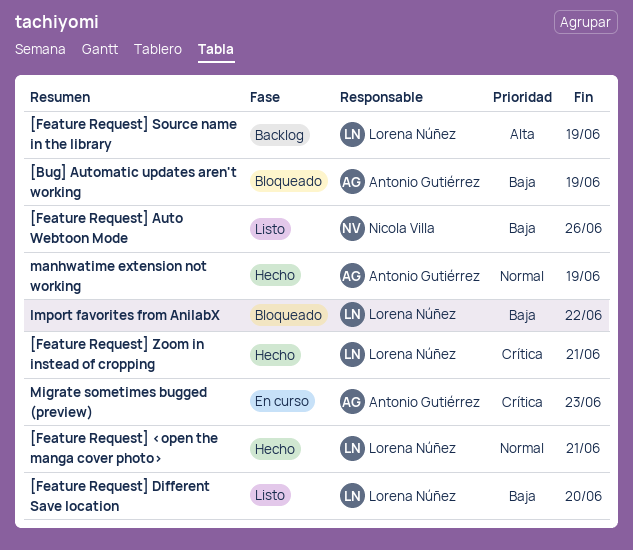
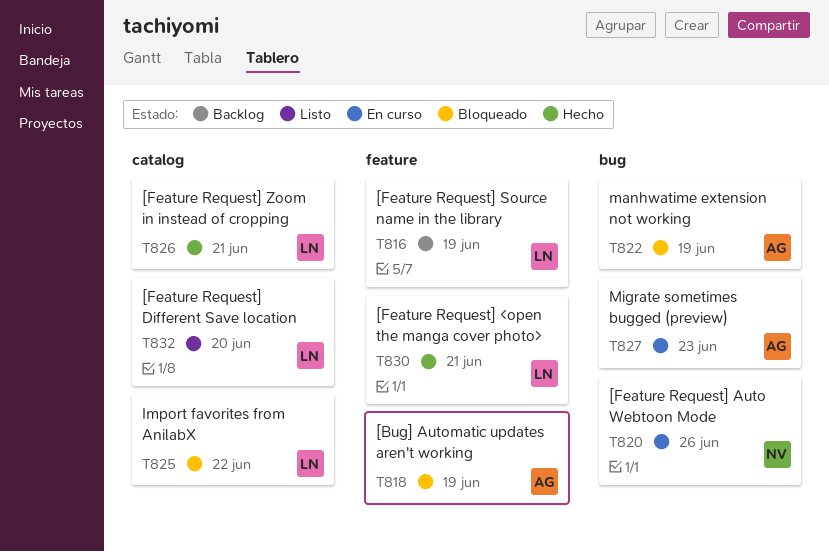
[Feature Request] Auto Webtoon Mode, status: Listo -> En curso
manhwatime extension not working, status: Hecho -> Bloqueado

